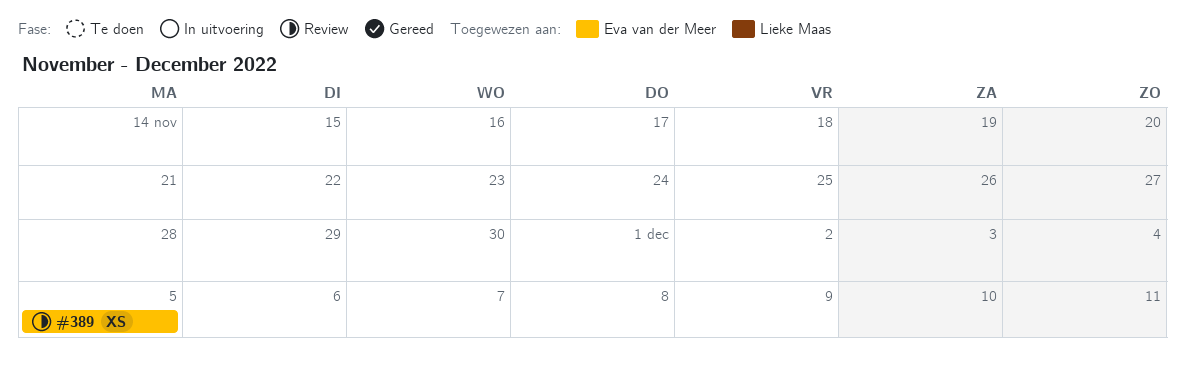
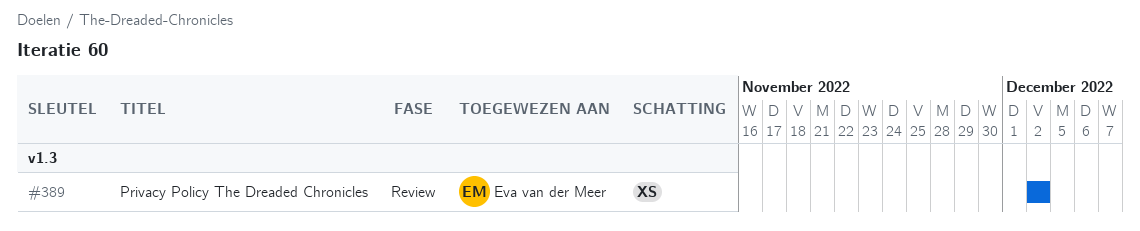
#389, start: Dec 5 -> Dec 2
#389, due: Dec 5 -> Dec 2

